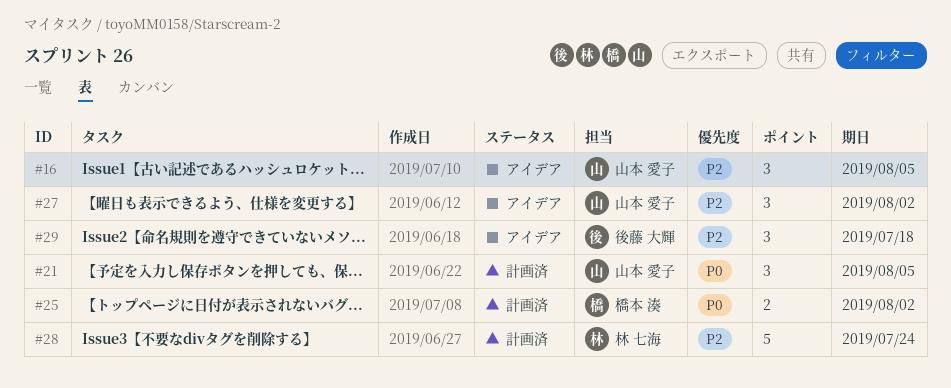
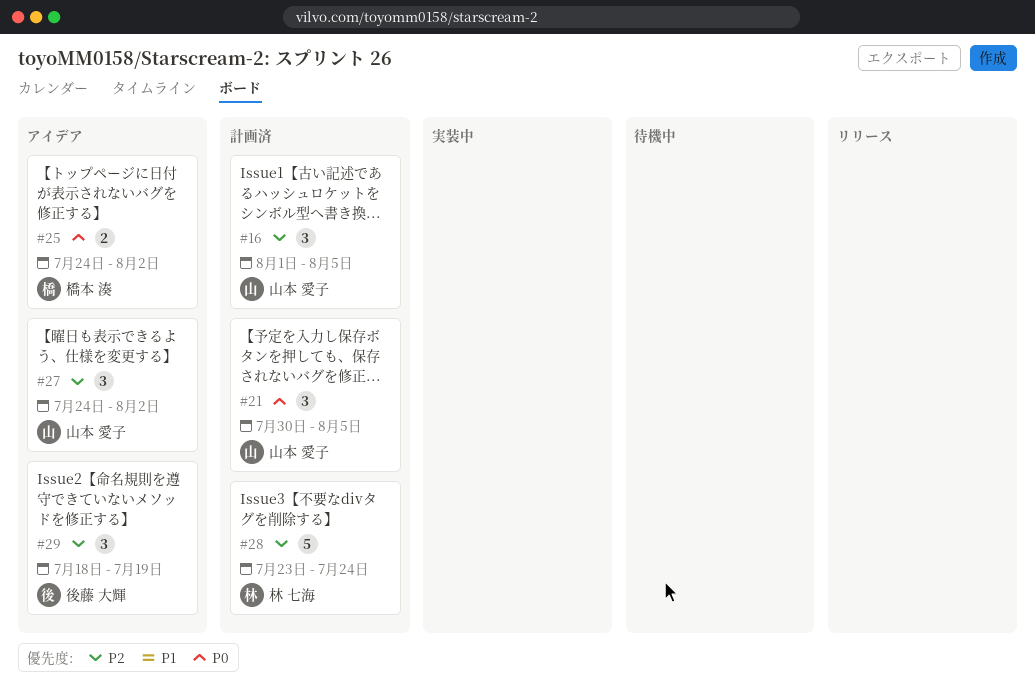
#16, status: アイデア -> 計画済
#25, status: 計画済 -> アイデア
#29, due: Jul 18 -> Jul 19

